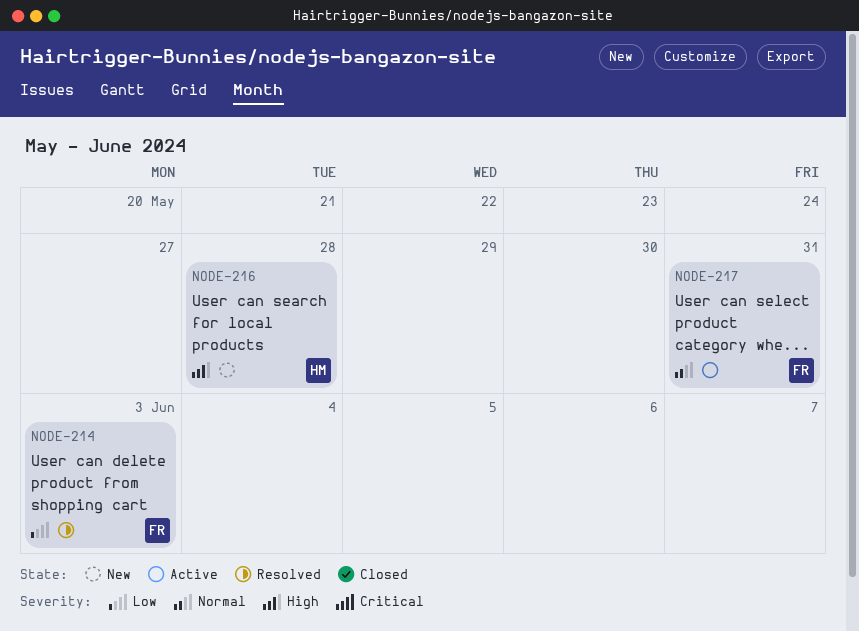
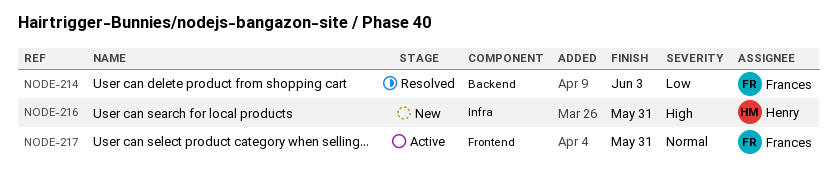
NODE-216, due: May 28 -> May 31

